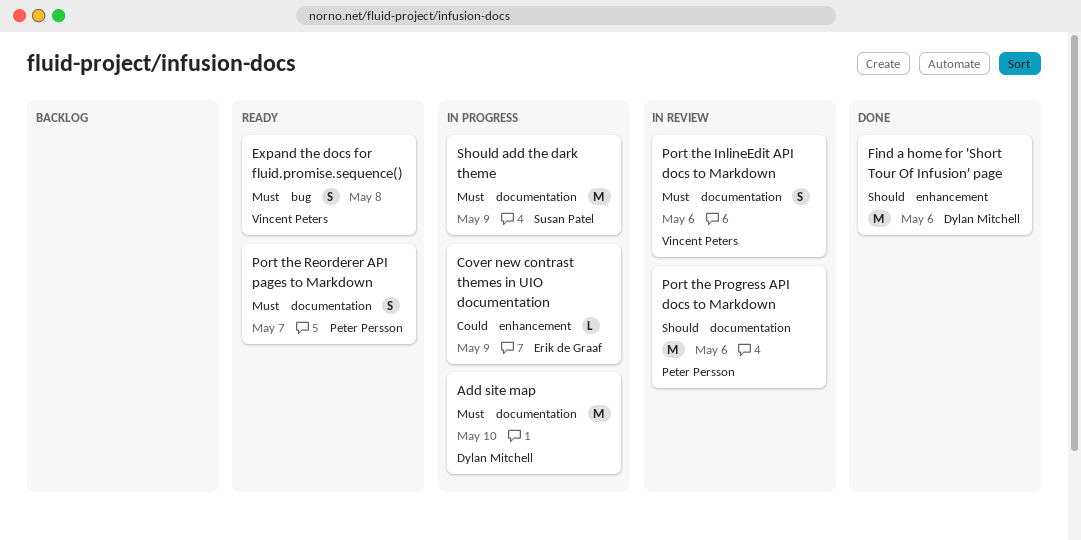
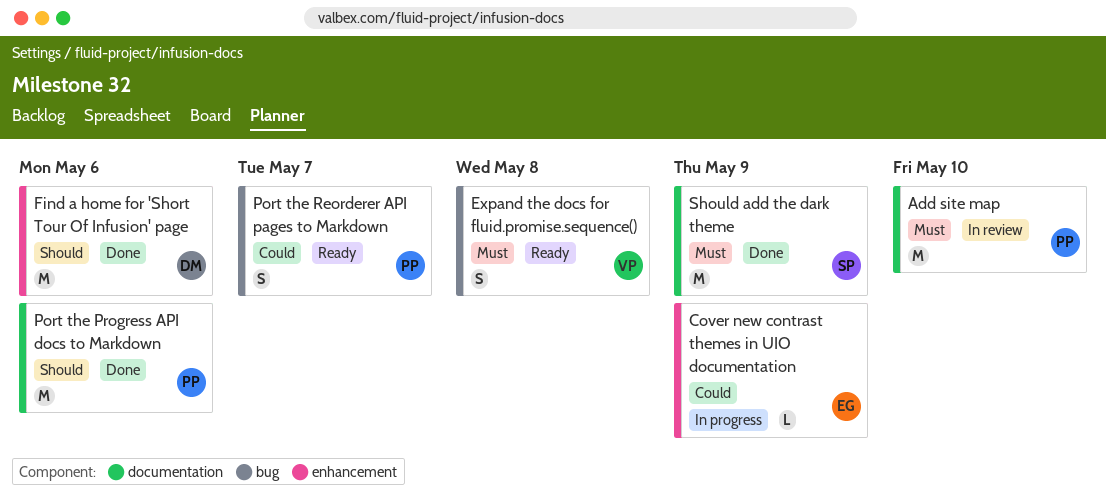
Add site map, status: In progress -> In review
Add site map, owner: Dylan Mitchell -> Peter Persson
Port the InlineEdit API docs to Markdown: present -> none
Port the Progress API docs to Markdown, status: In review -> Done
Port the Reorderer API pages to Markdown, priority: Must -> Could
Port the Reorderer API pages to Markdown, label: documentation -> bug
Should add the dark theme, status: In progress -> Done

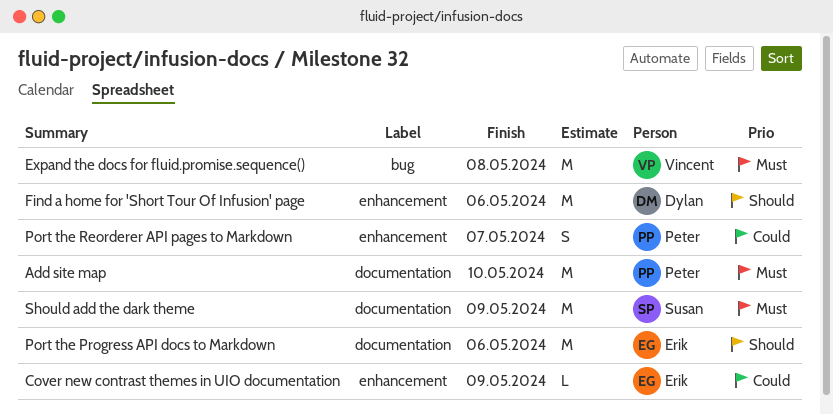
Expand the docs for fluid.promise.sequence(), estimate: S -> M
Port the Progress API docs to Markdown, owner: Peter -> Erik
Port the Reorderer API pages to Markdown, label: bug -> enhancement

